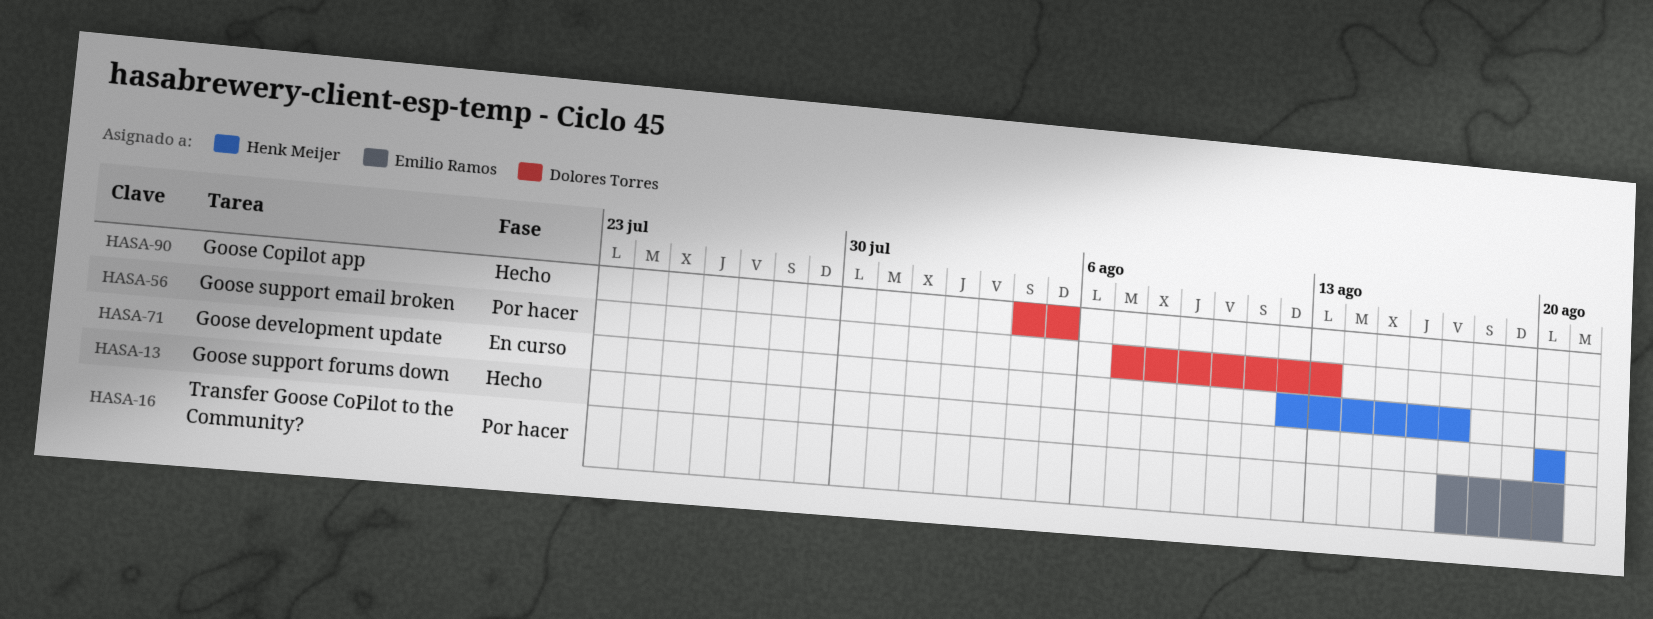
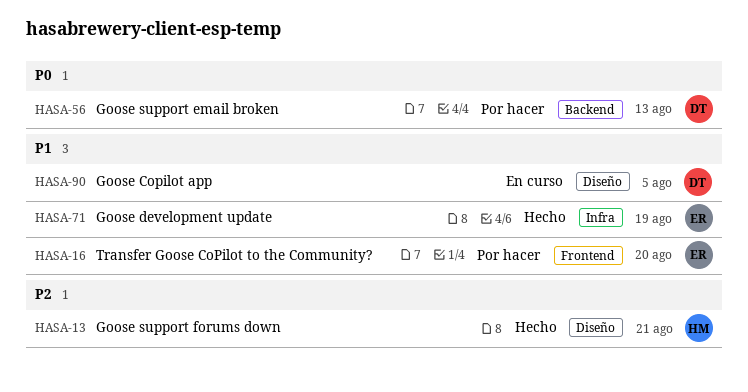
HASA-13, due: Aug 20 -> Aug 21
HASA-71, status: En curso -> Hecho
HASA-71, owner: Henk Meijer -> Emilio Ramos
HASA-71, due: Aug 17 -> Aug 19
HASA-90, status: Hecho -> En curso

